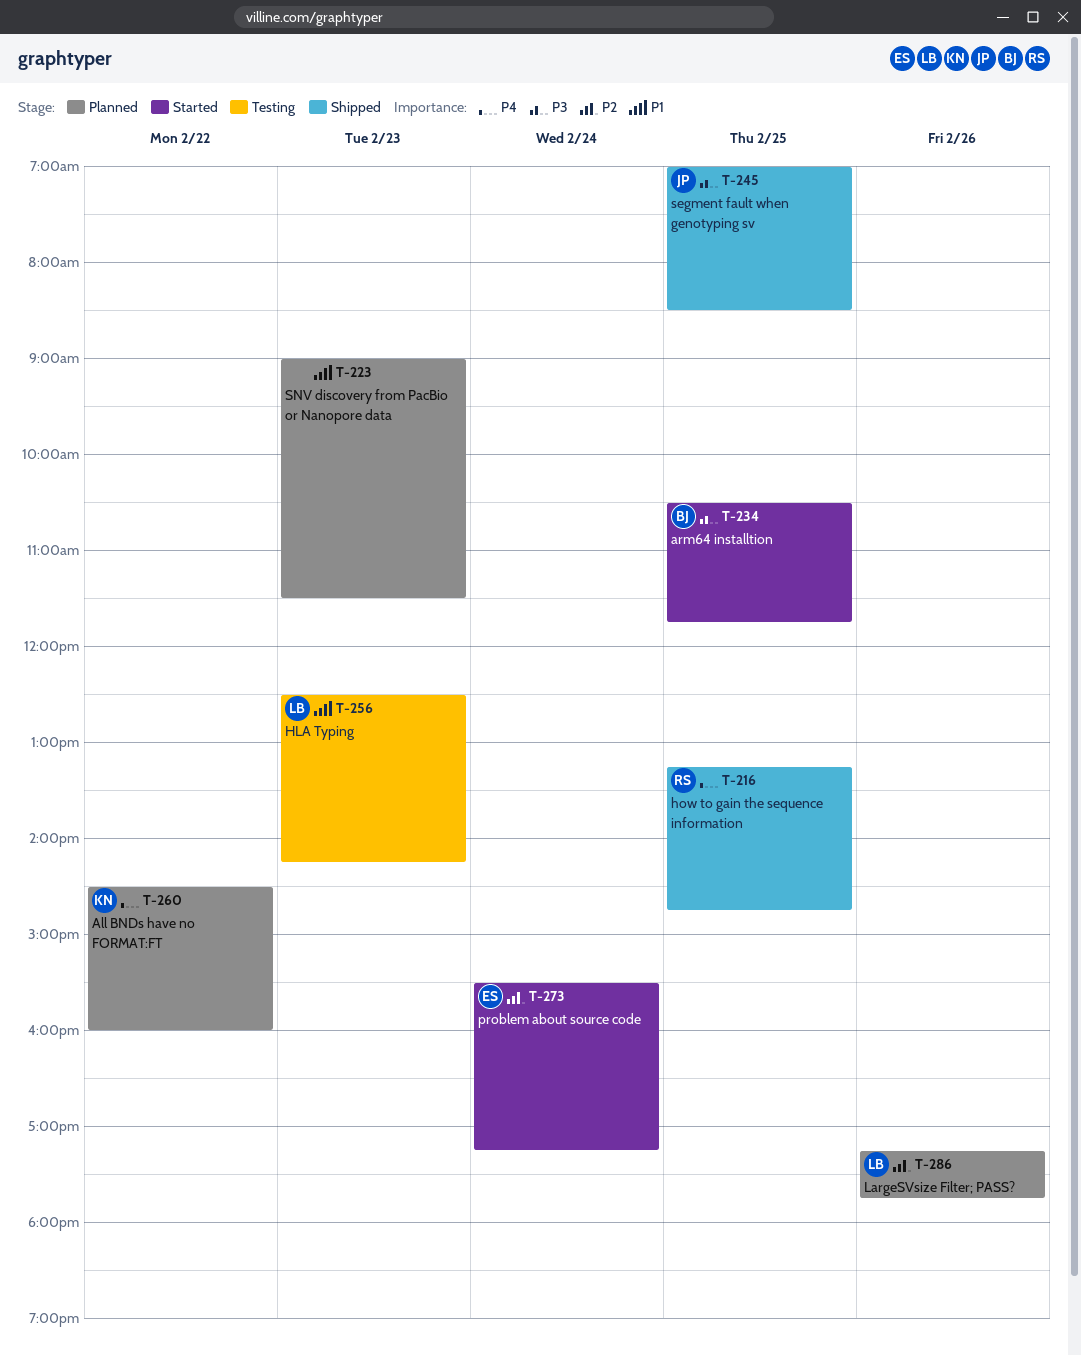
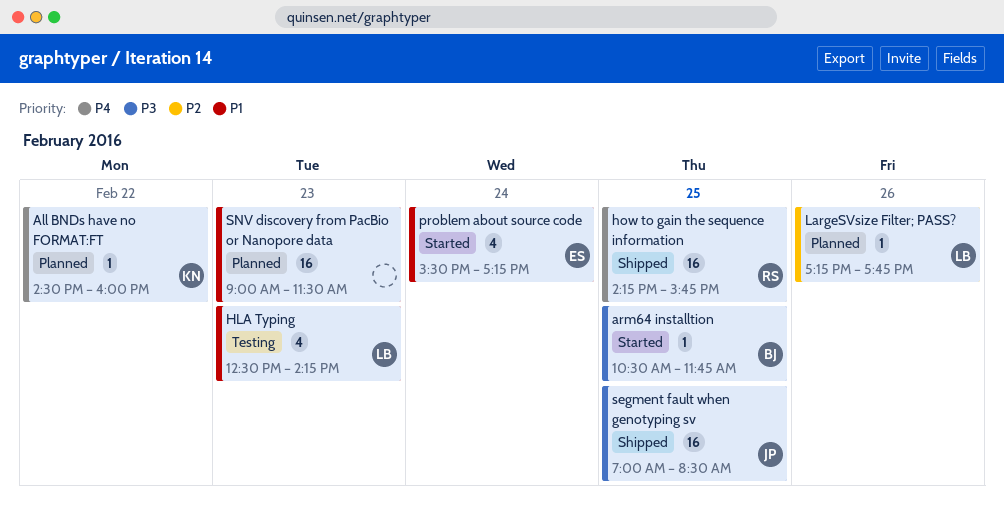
how to gain the sequence information, begins: 13:15 -> 14:15
how to gain the sequence information, ends: 14:45 -> 15:45
problem about source code, priority: P2 -> P1

